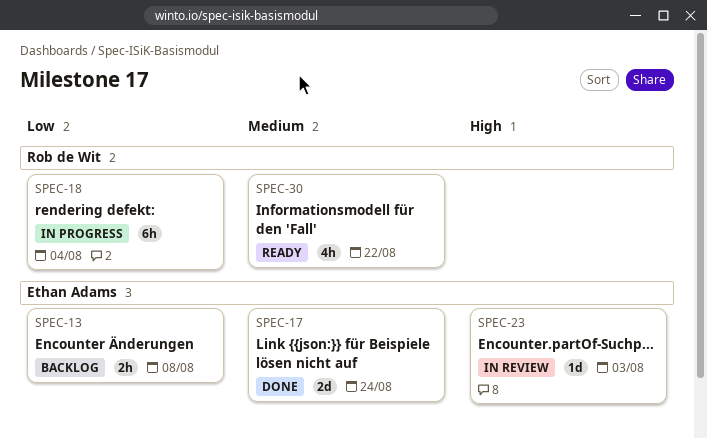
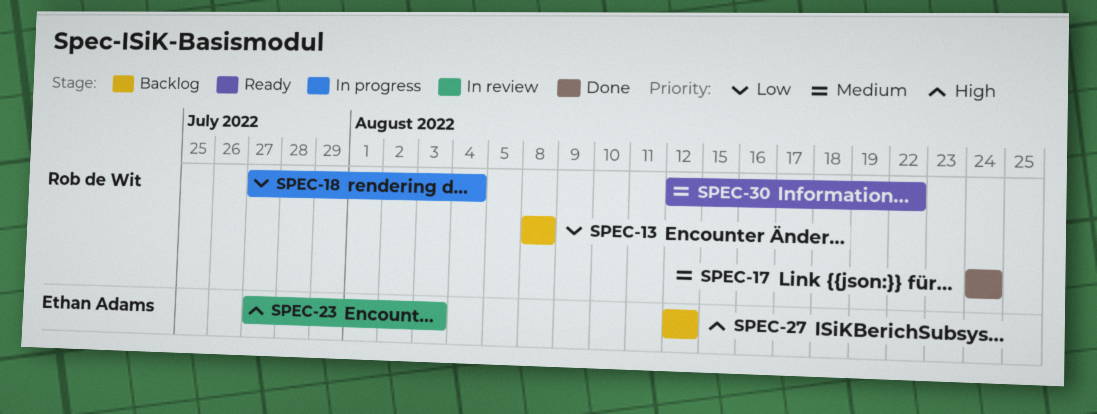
SPEC-13, owner: Ethan Adams -> Rob de Wit
SPEC-17, owner: Ethan Adams -> Rob de Wit
SPEC-27: none -> present

